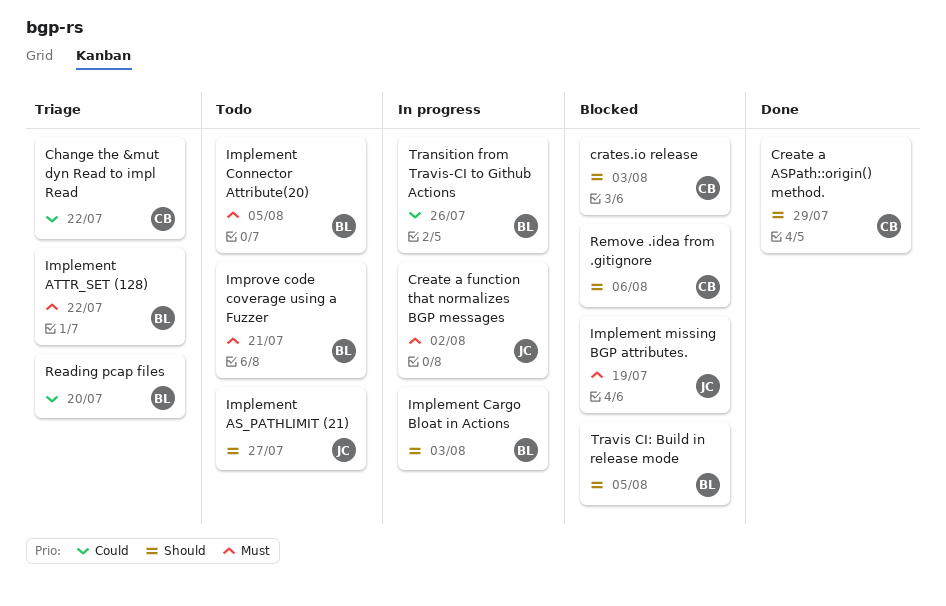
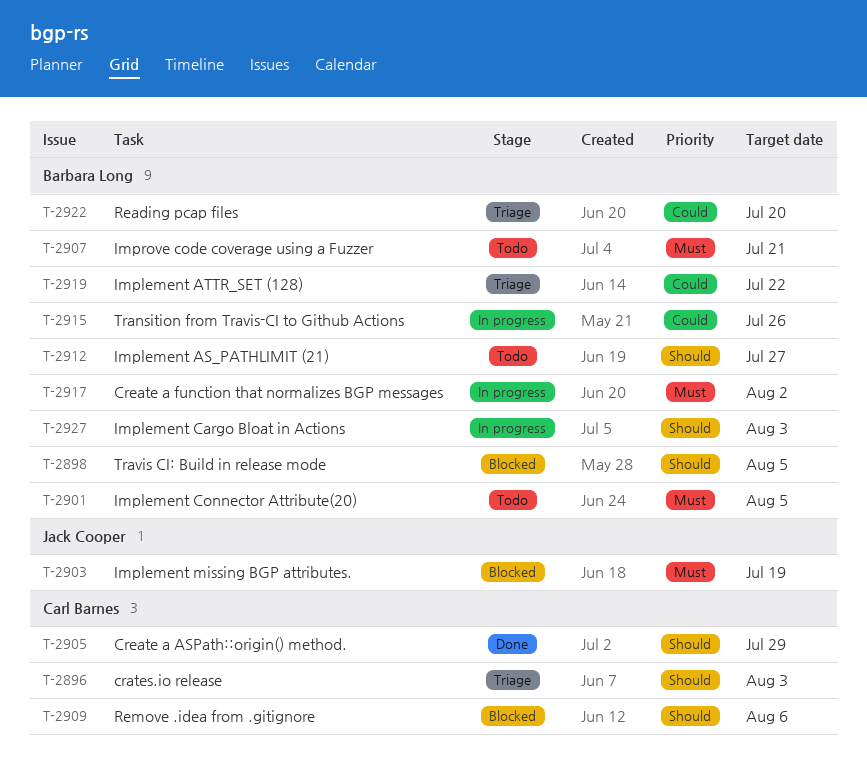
Change the &mut dyn Read to impl Read: present -> none
crates.io release, status: Blocked -> Triage
Create a function that normalizes BGP messages, owner: Jack Cooper -> Barbara Long
Implement AS_PATHLIMIT (21), owner: Jack Cooper -> Barbara Long
Implement ATTR_SET (128), priority: Must -> Could

